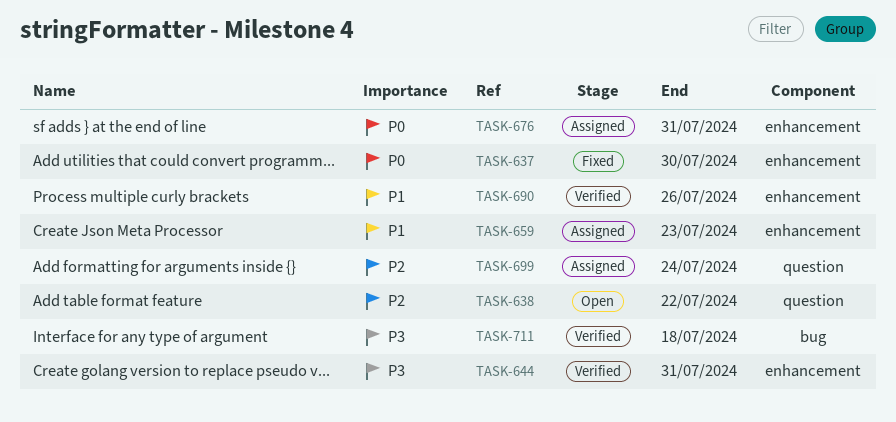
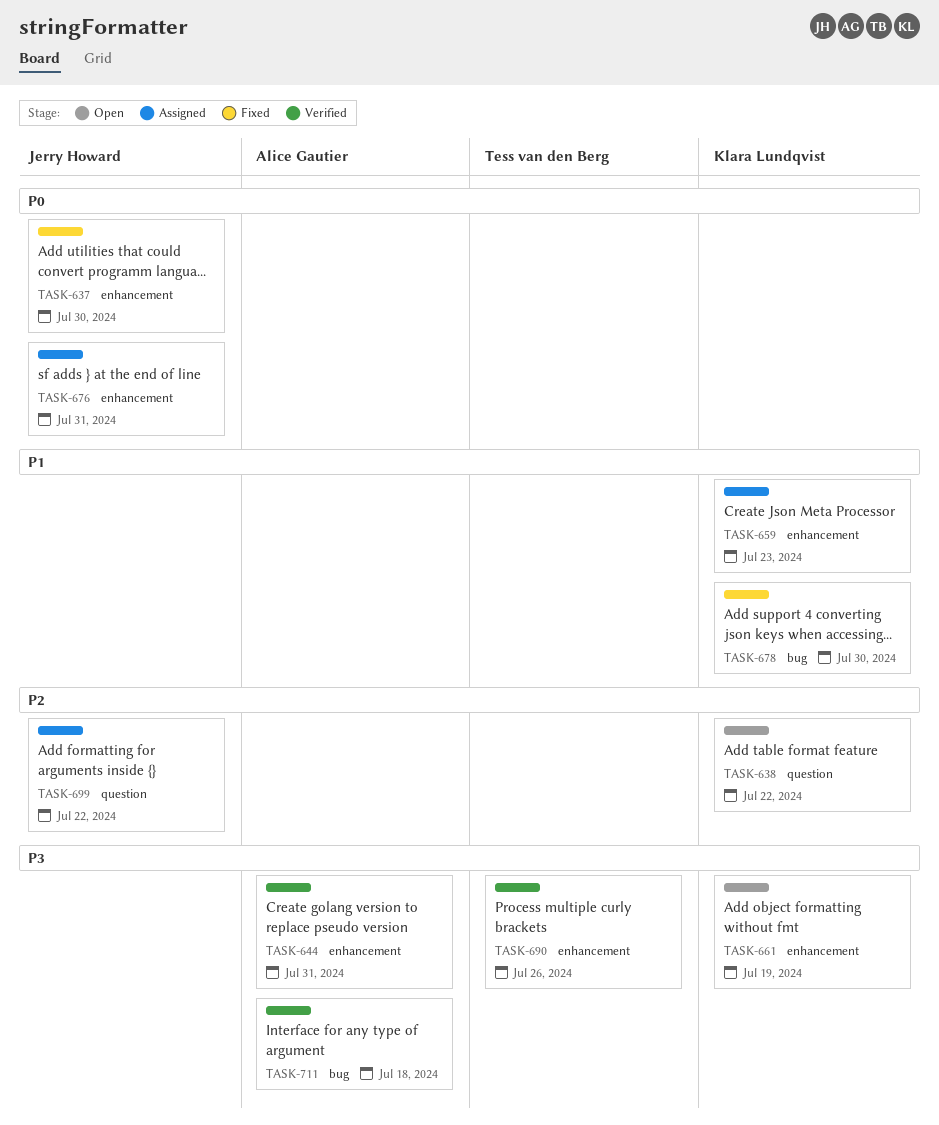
TASK-661: none -> present
TASK-678: none -> present
TASK-690, priority: P1 -> P3
TASK-699, due: Jul 24 -> Jul 22

